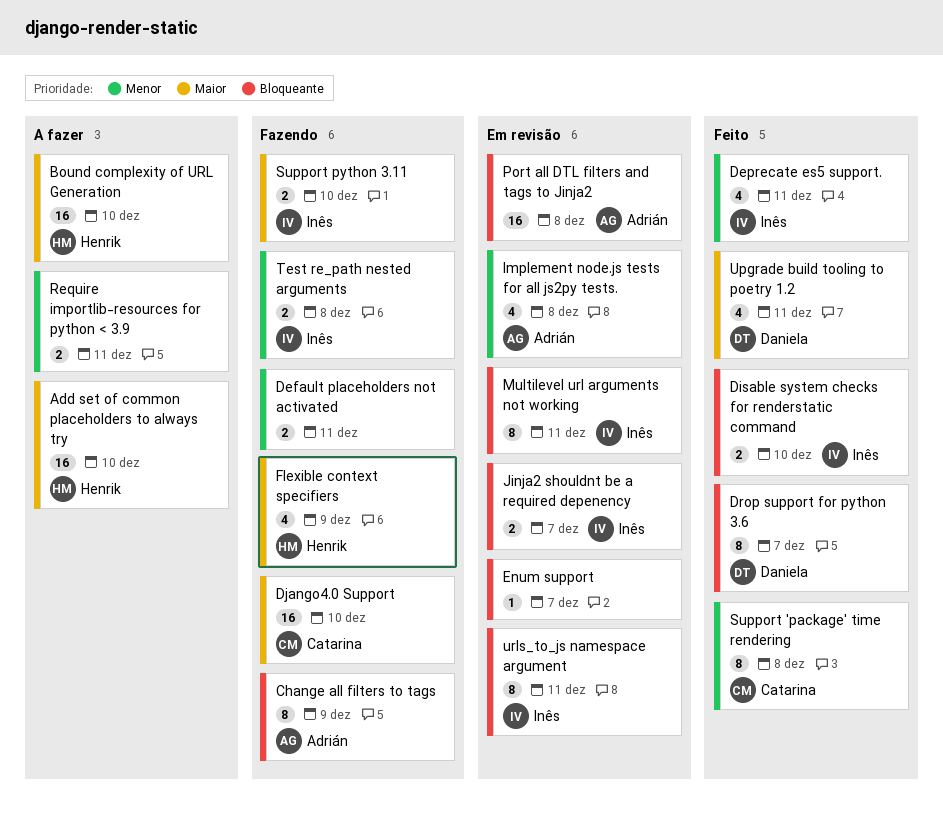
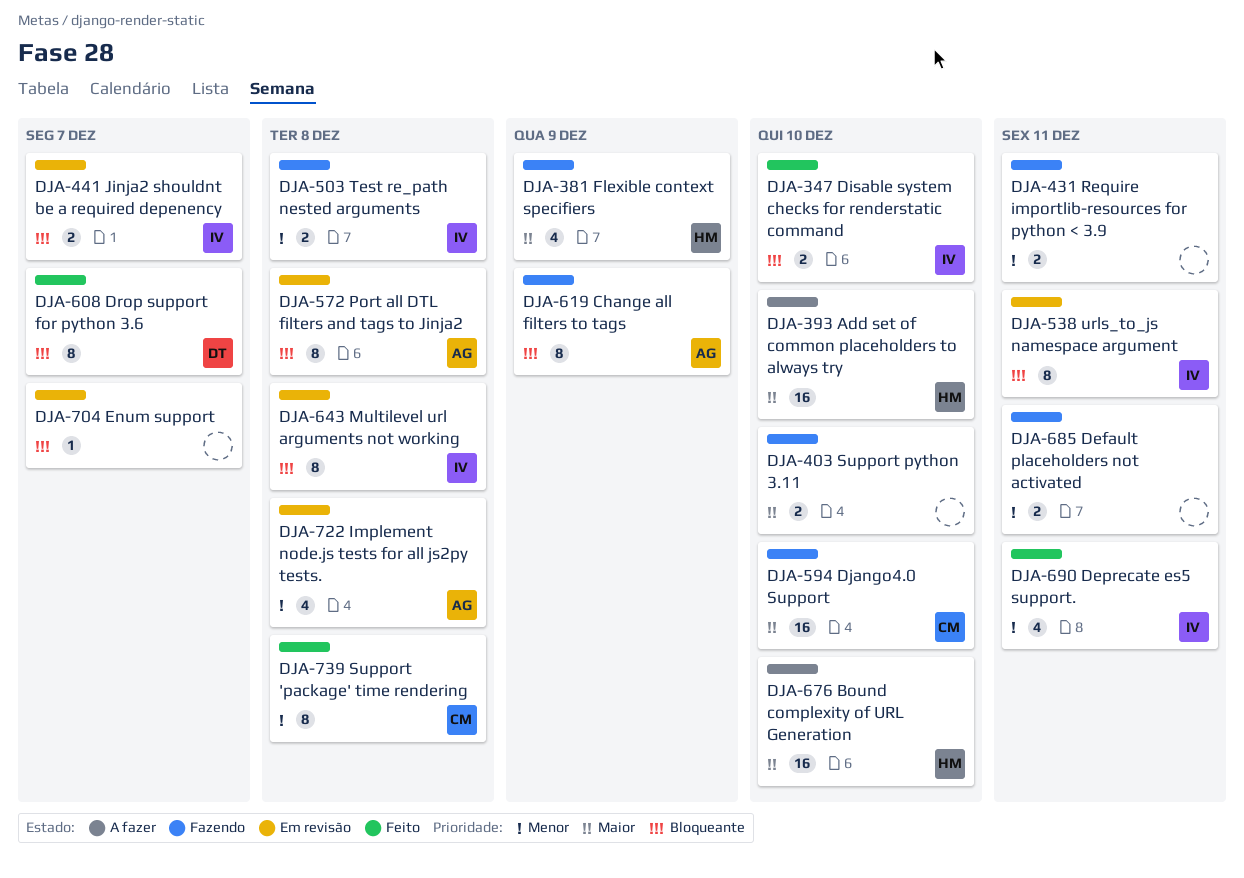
Multilevel url arguments not working, due: Dec 11 -> Dec 8
Port all DTL filters and tags to Jinja2, estimate: 16 -> 8
Require importlib-resources for python < 3.9, status: A fazer -> Fazendo
Support python 3.11, owner: Inês -> none
Upgrade build tooling to poetry 1.2: present -> none

